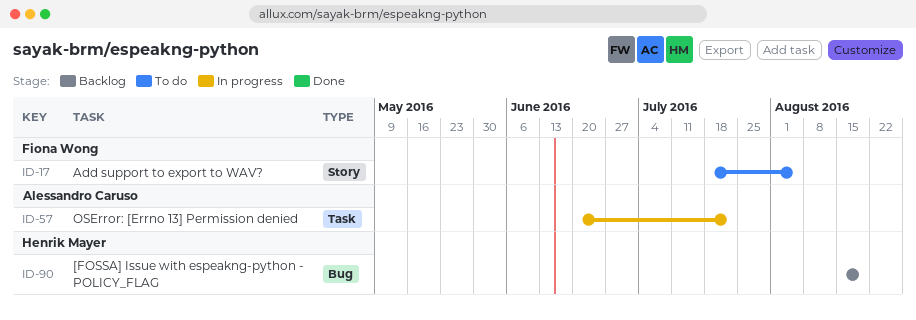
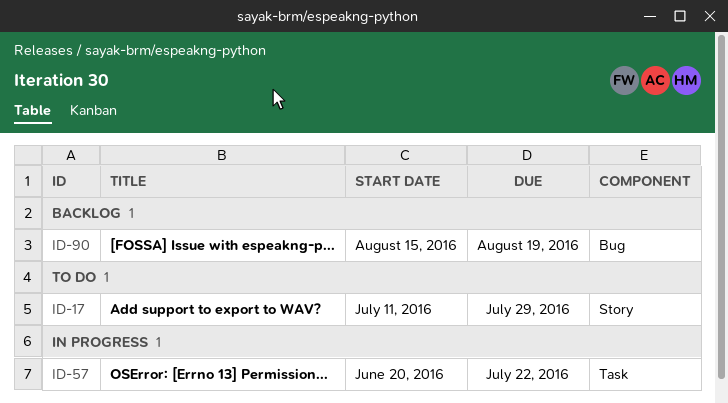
ID-17, start: Jul 18 -> Jul 11
ID-17, due: Aug 5 -> Jul 29

